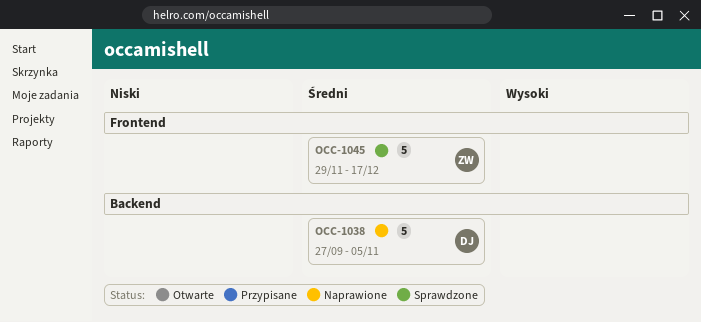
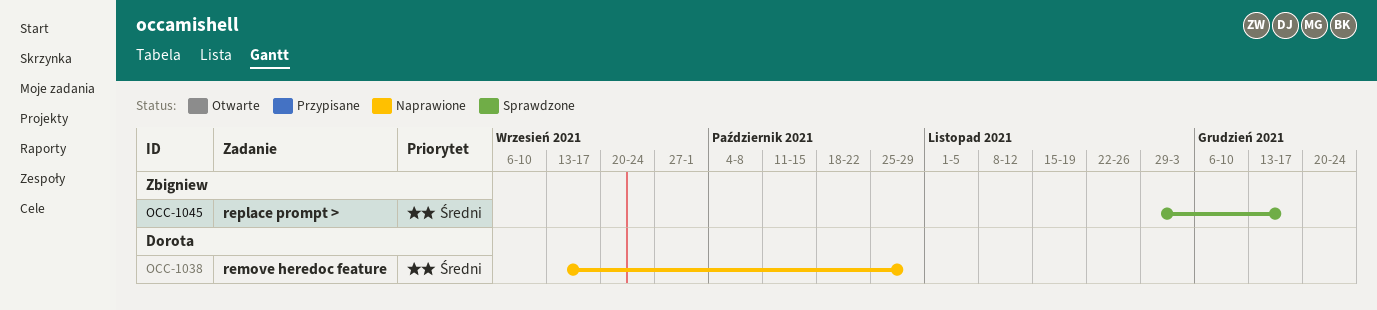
OCC-1038, start: Sep 27 -> Sep 13
OCC-1038, due: Nov 5 -> Oct 29

